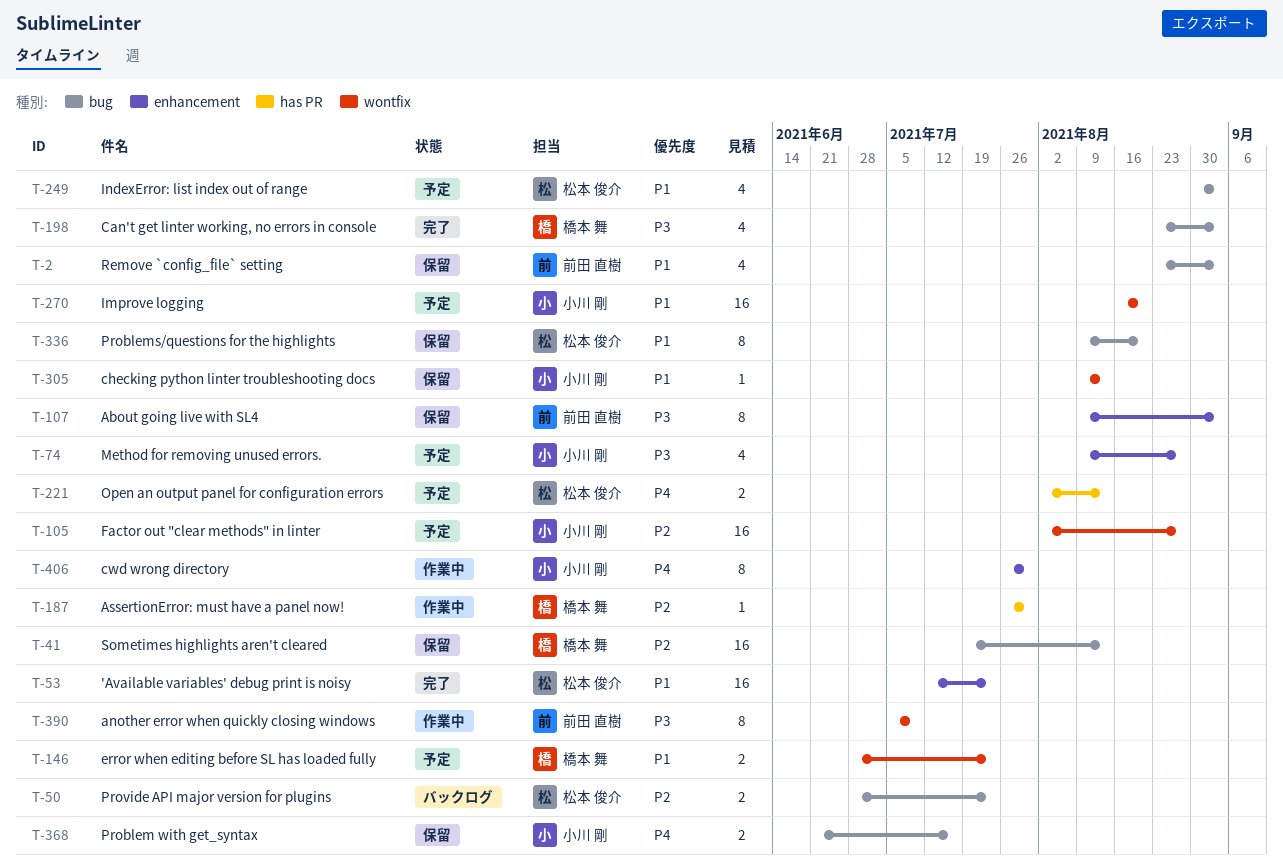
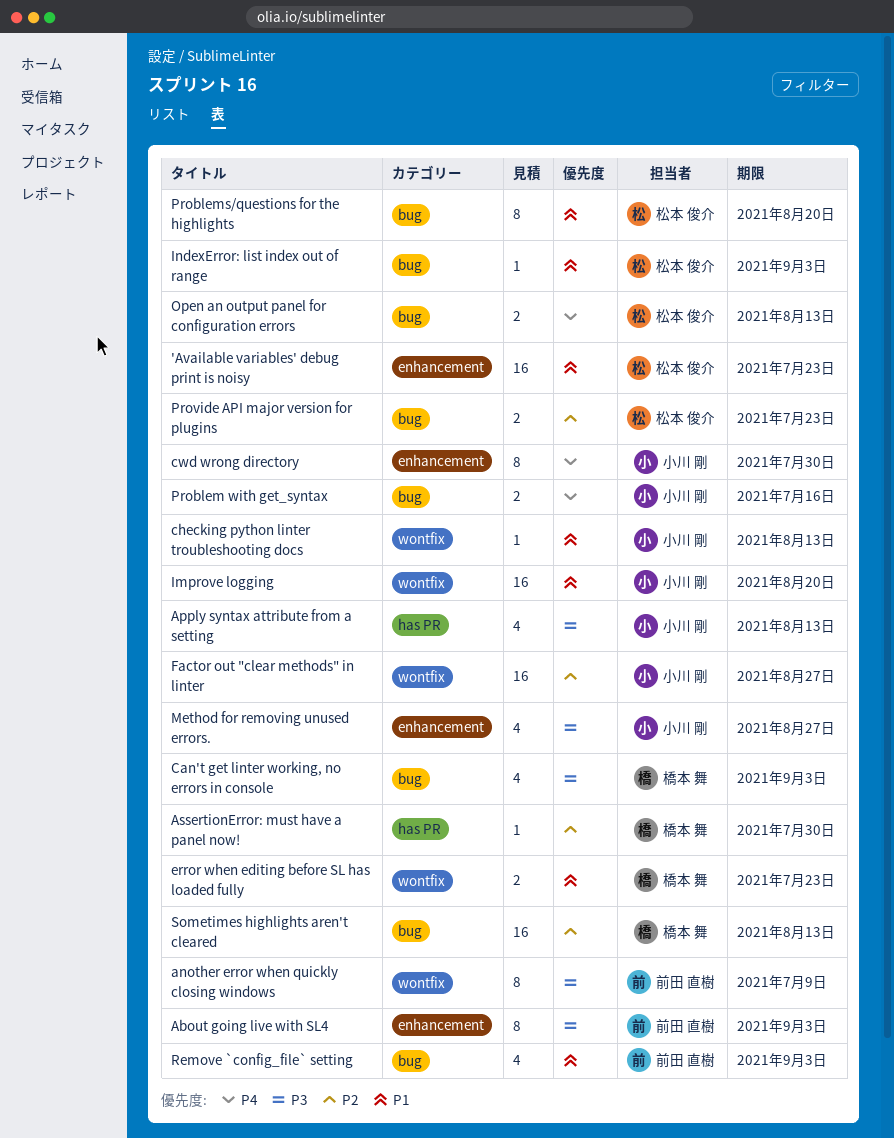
Apply syntax attribute from a setting: none -> present
IndexError: list index out of range, estimate: 4 -> 1
Open an output panel for configuration errors, label: has PR -> bug

